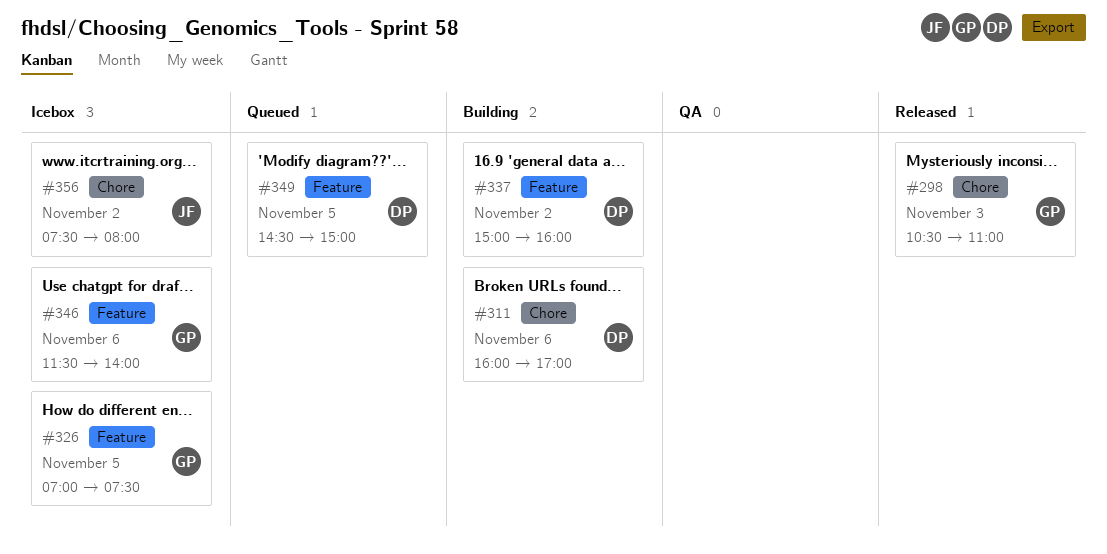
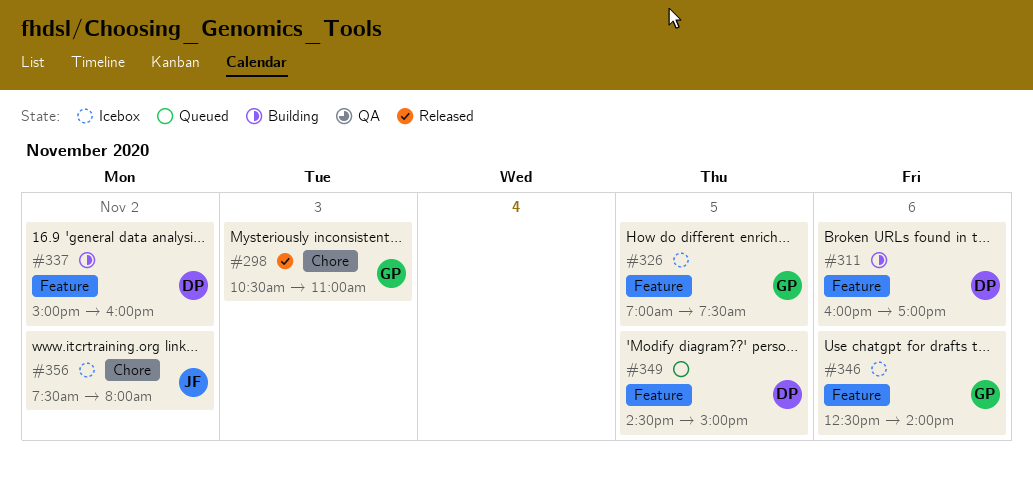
#311, label: Chore -> Feature
#346, begins: 11:30 -> 12:30

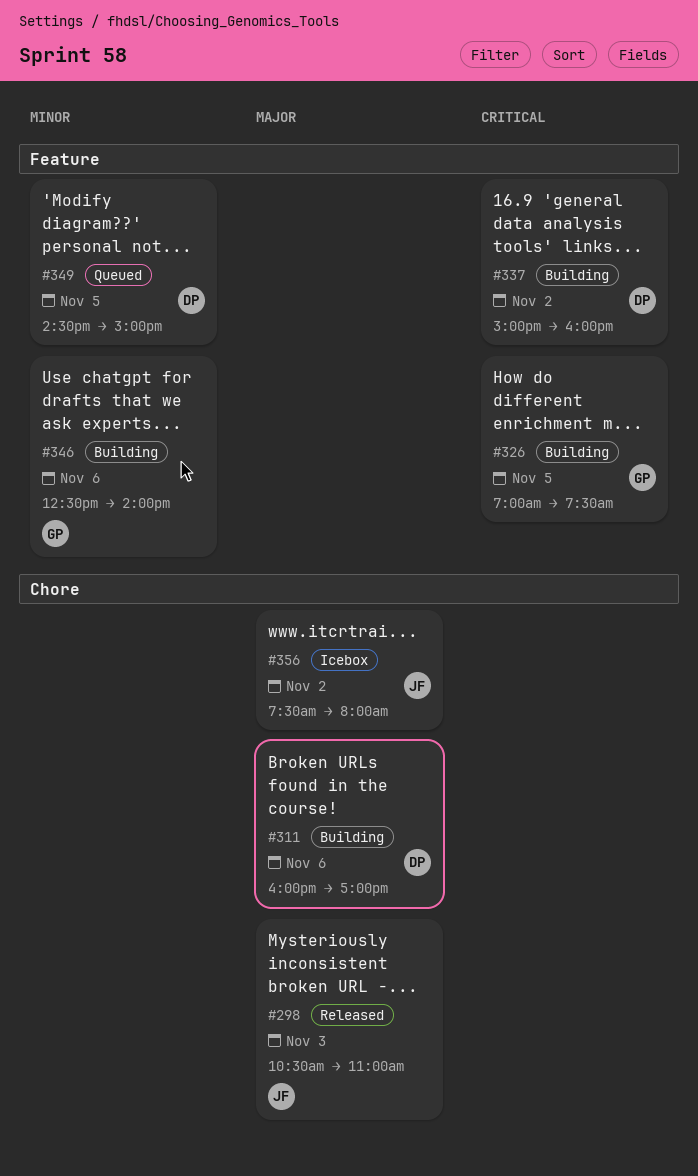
#298, owner: GP -> JF
#311, label: Feature -> Chore
#326, status: Icebox -> Building
#346, status: Icebox -> Building

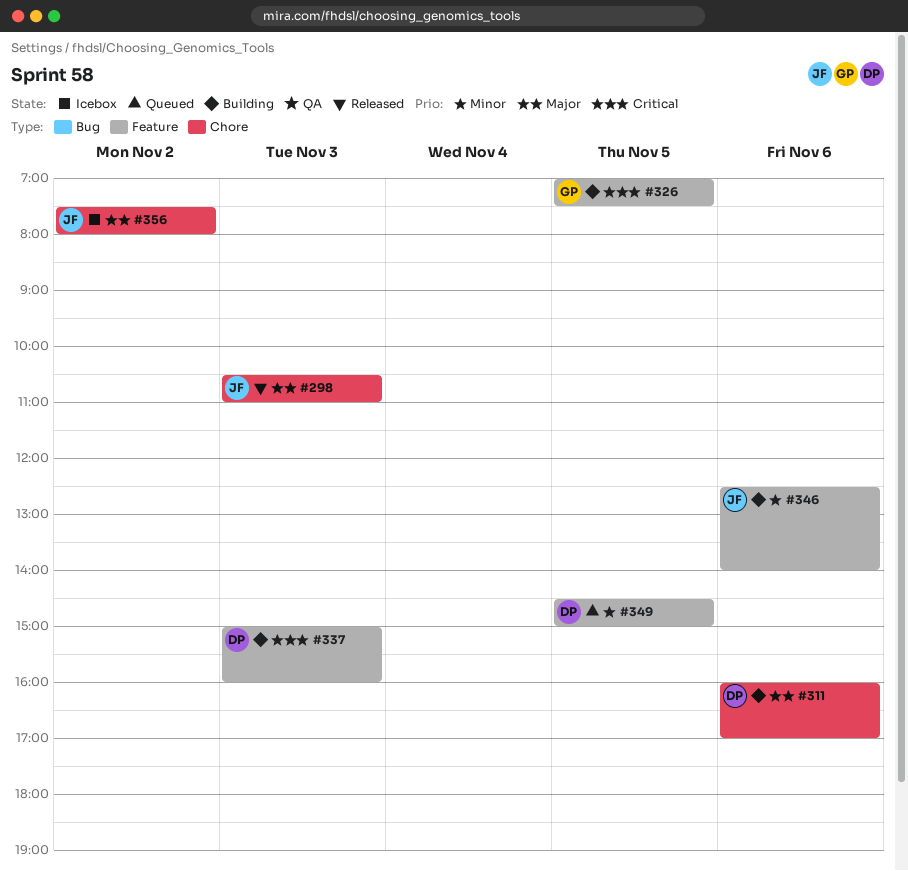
#337, day: Nov 2 -> Nov 3
#346, owner: GP -> JF

